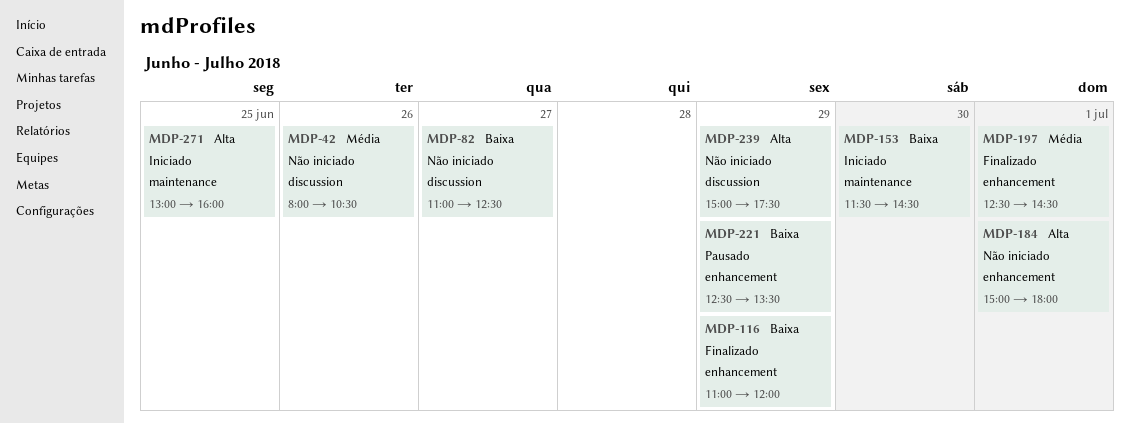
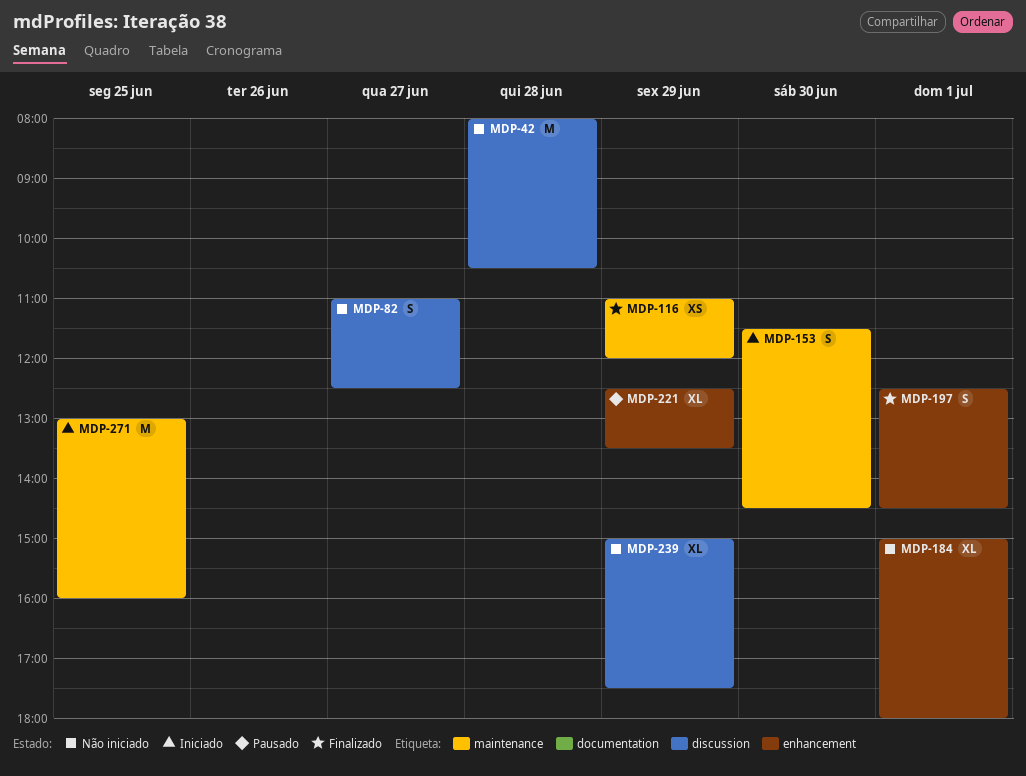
MDP-42, day: Jun 26 -> Jun 28
MDP-116, label: enhancement -> maintenance

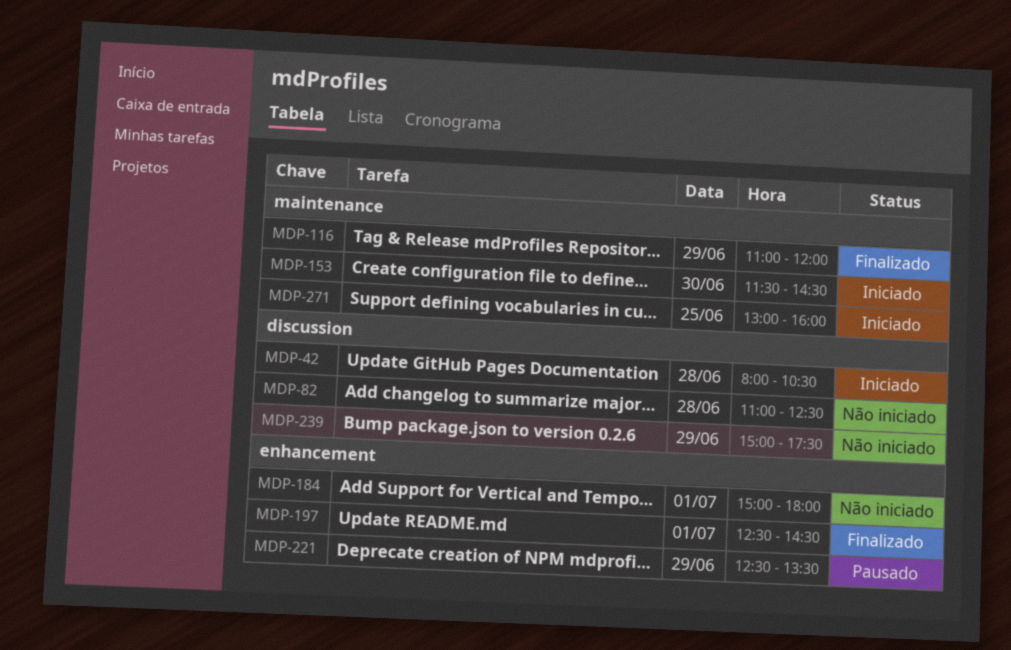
MDP-42, status: Não iniciado -> Iniciado
MDP-82, day: Jun 27 -> Jun 28

